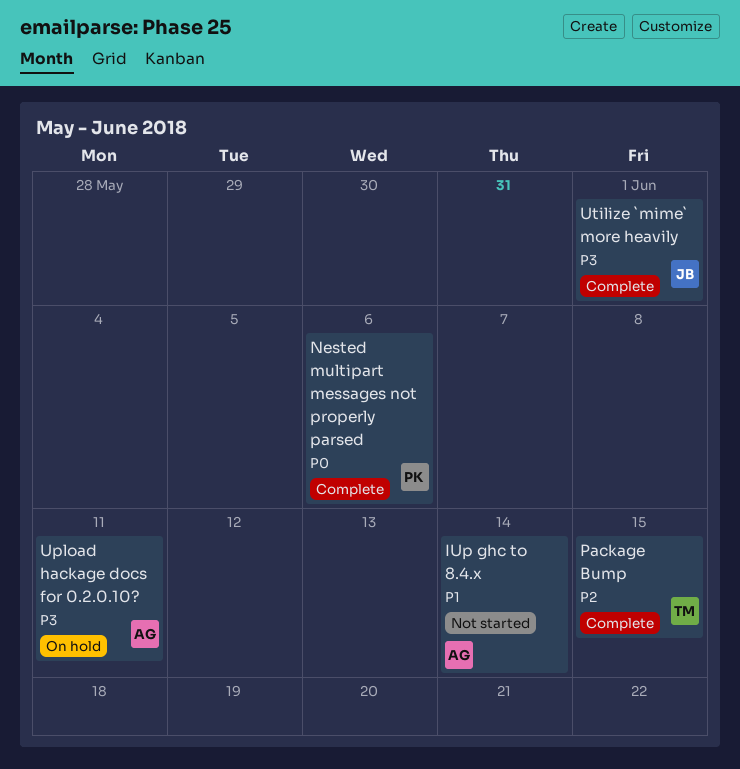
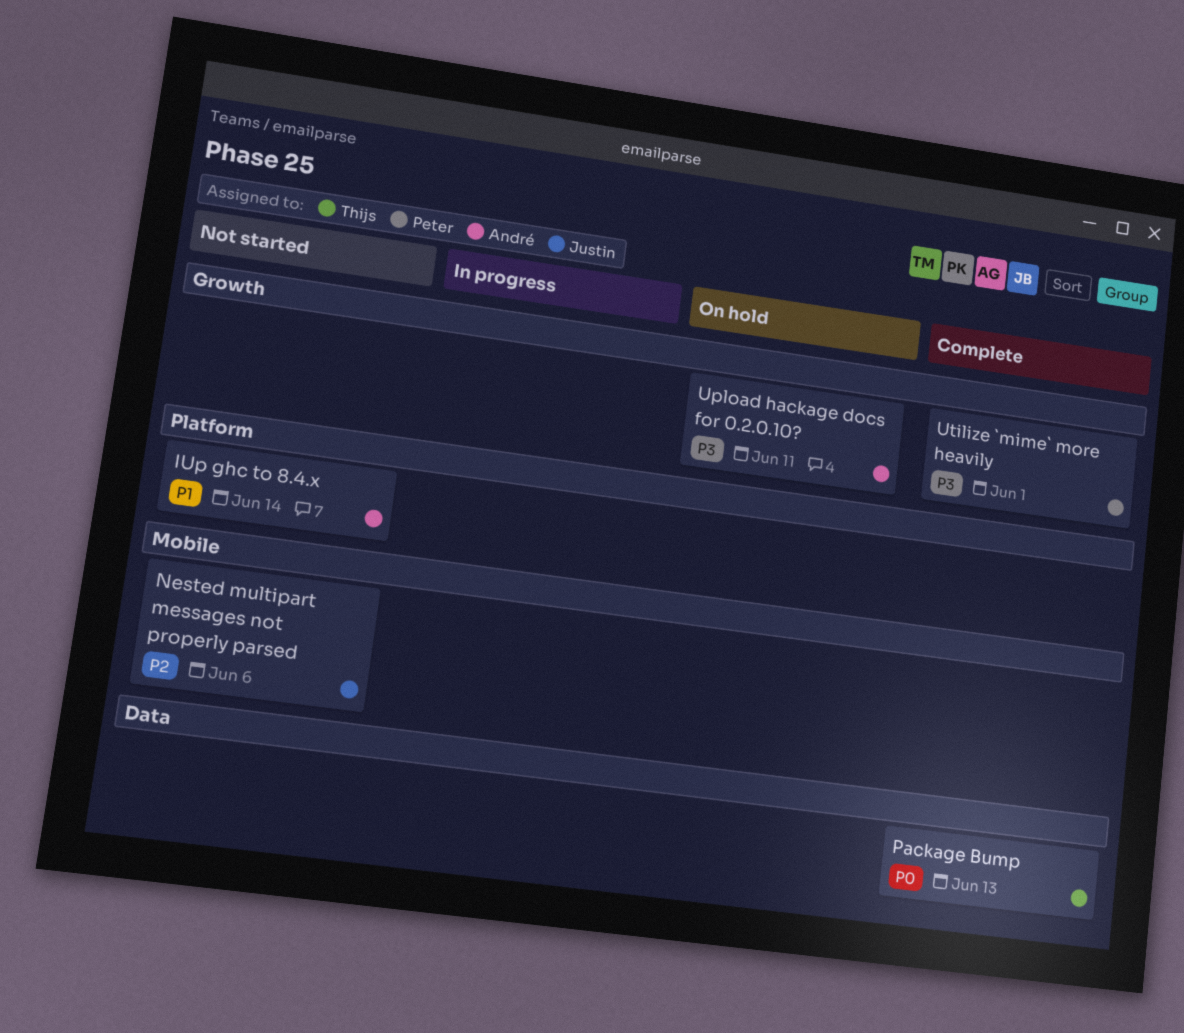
Nested multipart messages not properly parsed, status: Complete -> Not started
Nested multipart messages not properly parsed, owner: Peter -> Justin
Nested multipart messages not properly parsed, priority: P0 -> P2
Package Bump, priority: P2 -> P0
Package Bump, due: Jun 15 -> Jun 13
Utilize `mime` more heavily, owner: Justin -> Peter

